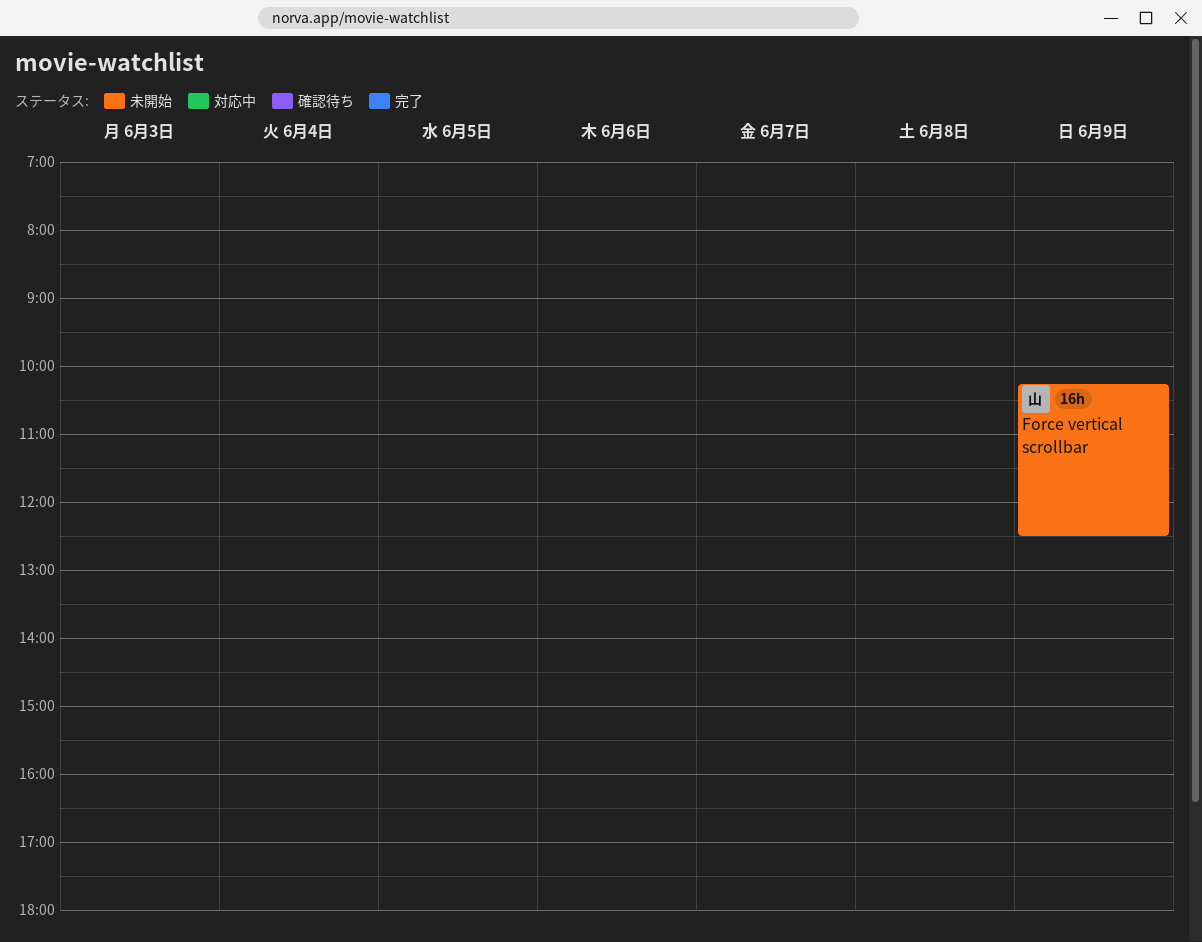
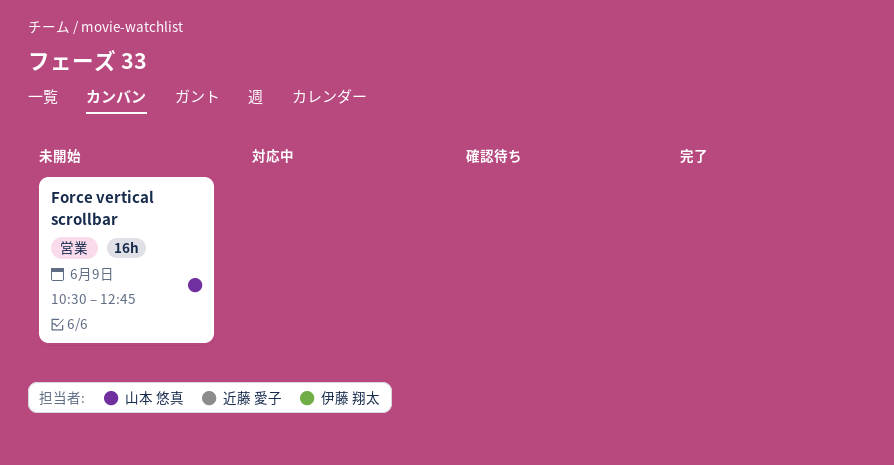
Force vertical scrollbar, begins: 10:15 -> 10:30
Force vertical scrollbar, ends: 12:30 -> 12:45

